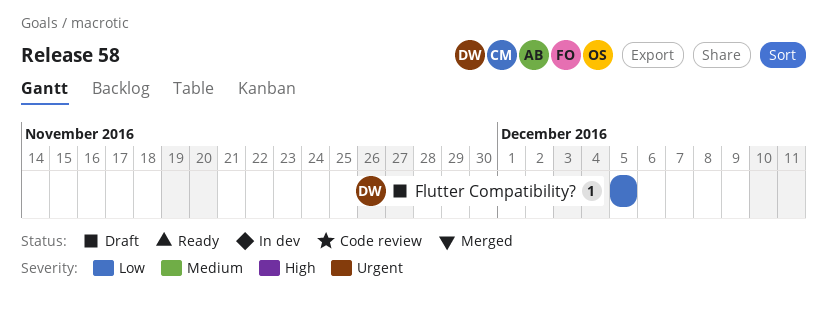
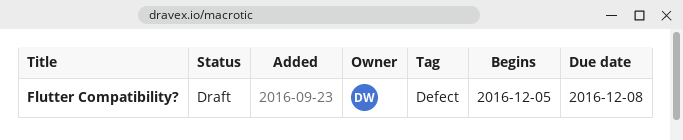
Flutter Compatibility?, due: Dec 5 -> Dec 8

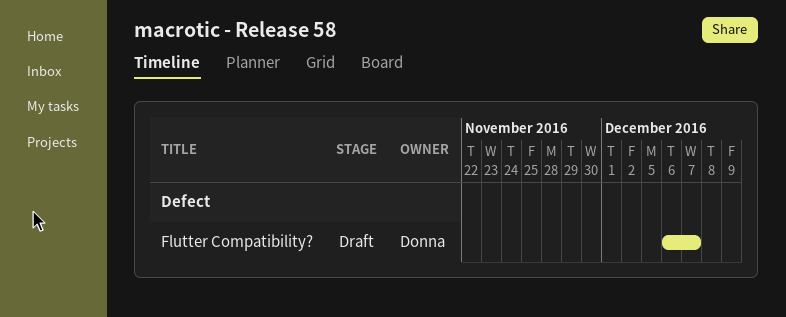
Flutter Compatibility?, start: Dec 5 -> Dec 6
Flutter Compatibility?, due: Dec 8 -> Dec 7

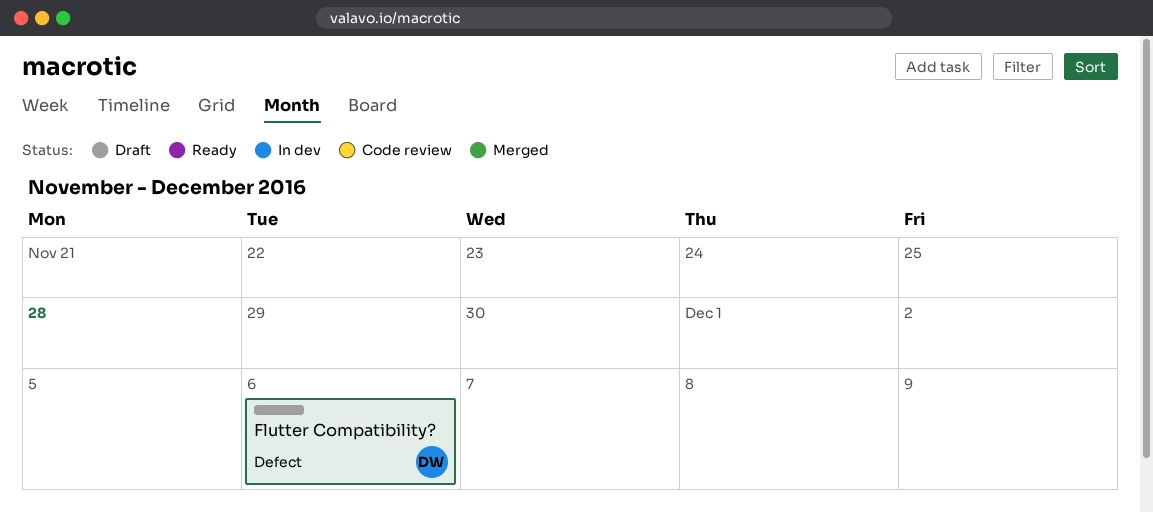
Flutter Compatibility?, due: Dec 7 -> Dec 6

